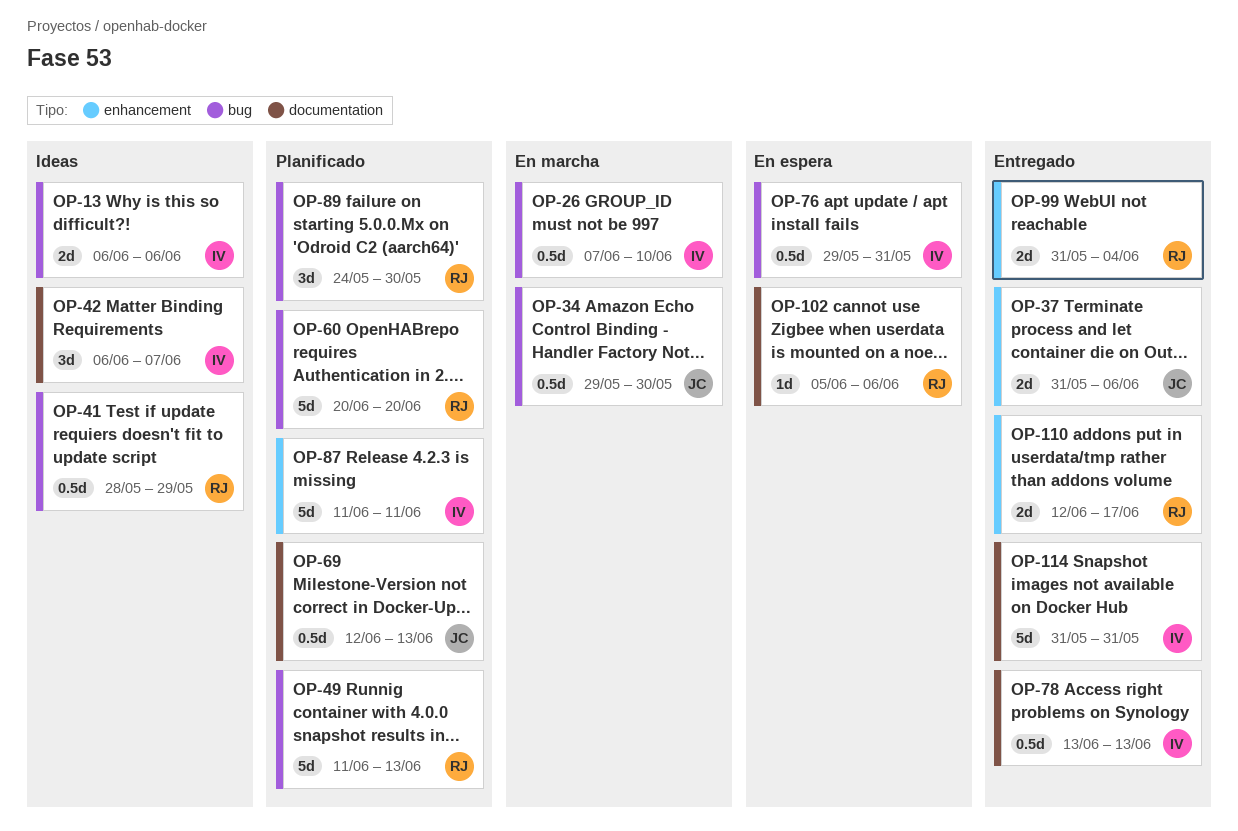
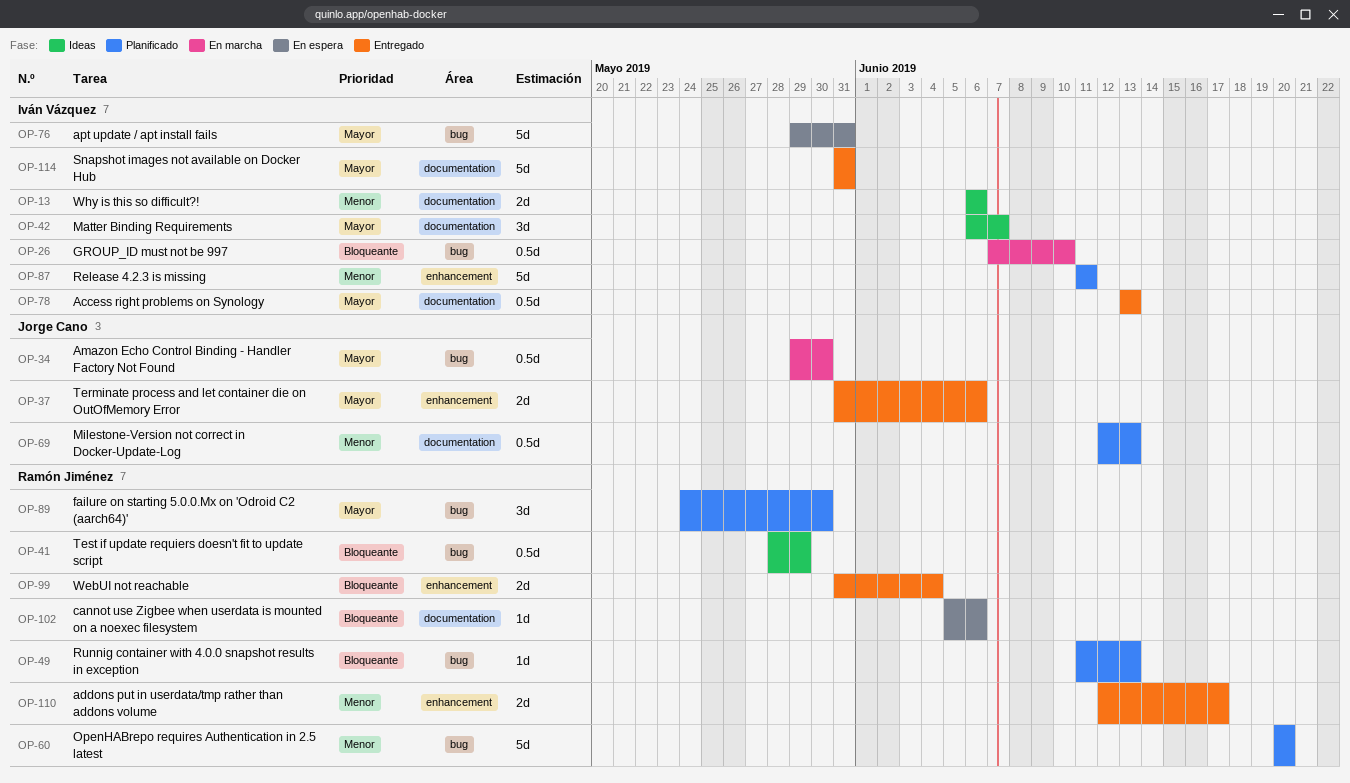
OP-13, label: bug -> documentation
OP-49, estimate: 5d -> 1d
OP-76, estimate: 0.5d -> 5d

